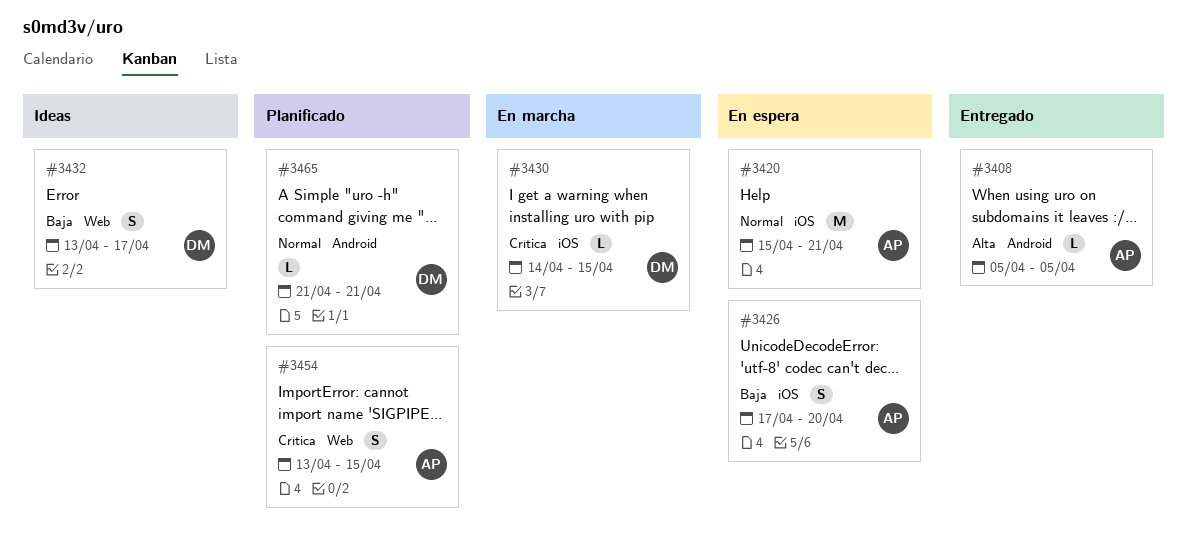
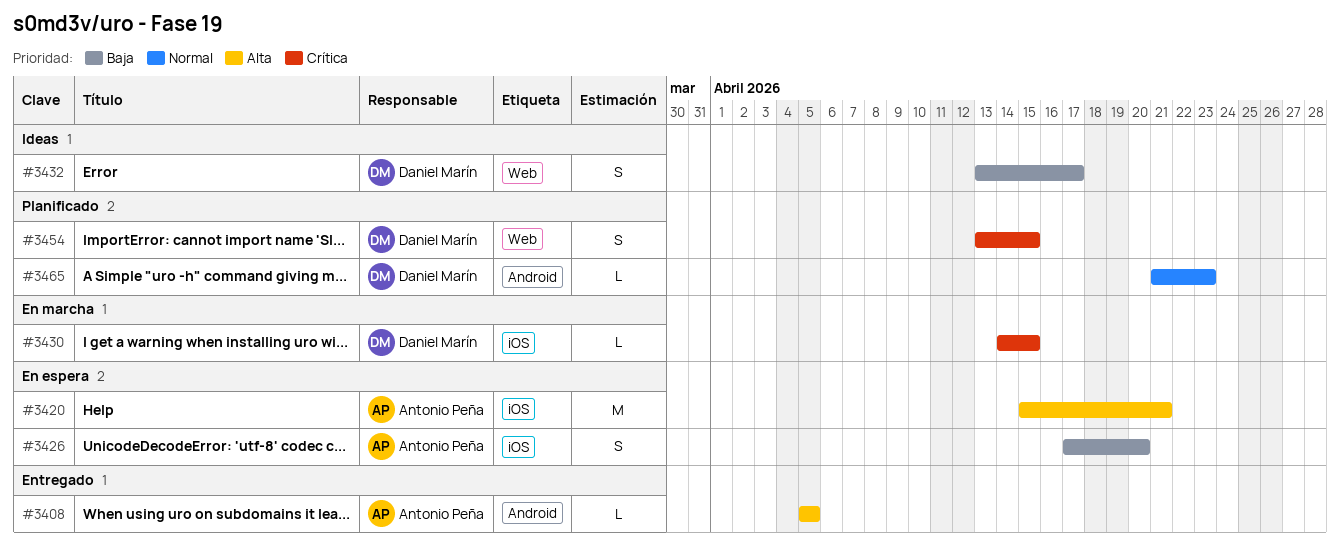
#3420, priority: Normal -> Alta
#3454, owner: Antonio Peña -> Daniel Marín
#3465, due: Apr 21 -> Apr 23

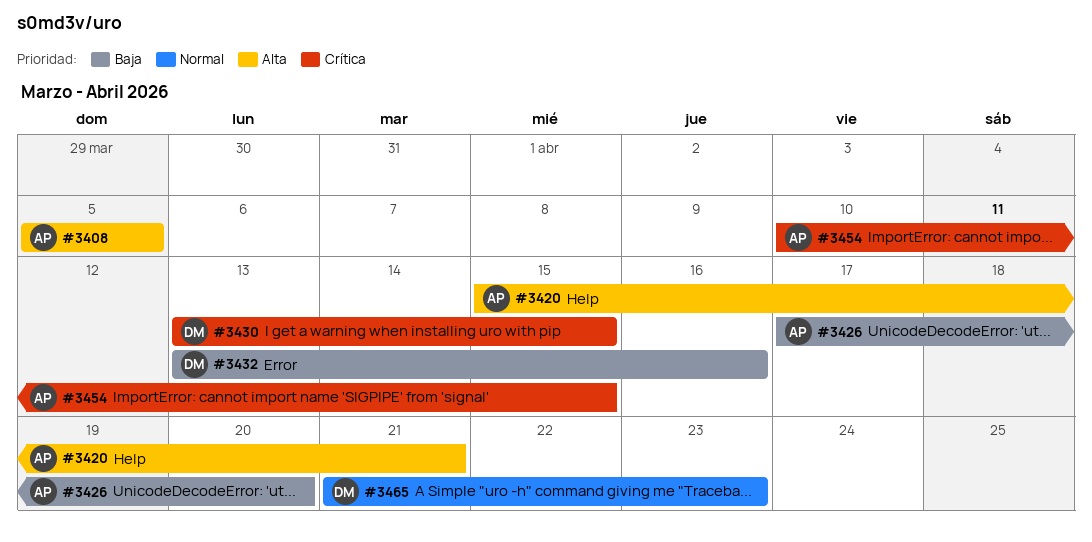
#3430, start: Apr 14 -> Apr 13
#3432, due: Apr 17 -> Apr 16
#3454, owner: Daniel Marín -> Antonio Peña
#3454, start: Apr 13 -> Apr 10

